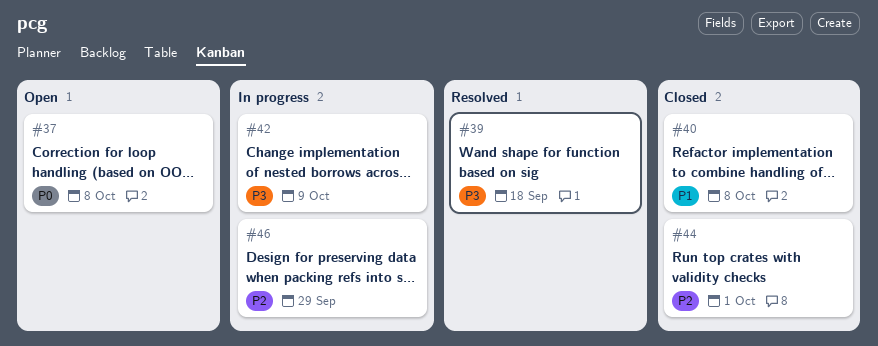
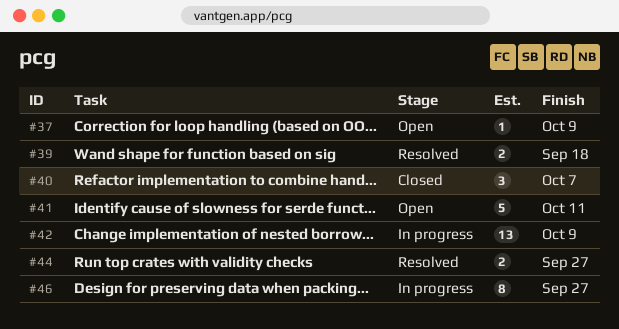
#37, due: Oct 8 -> Oct 9
#40, due: Oct 8 -> Oct 7
#41: none -> present
#44, status: Closed -> Resolved
#44, due: Oct 1 -> Sep 27
#46, due: Sep 29 -> Sep 27

